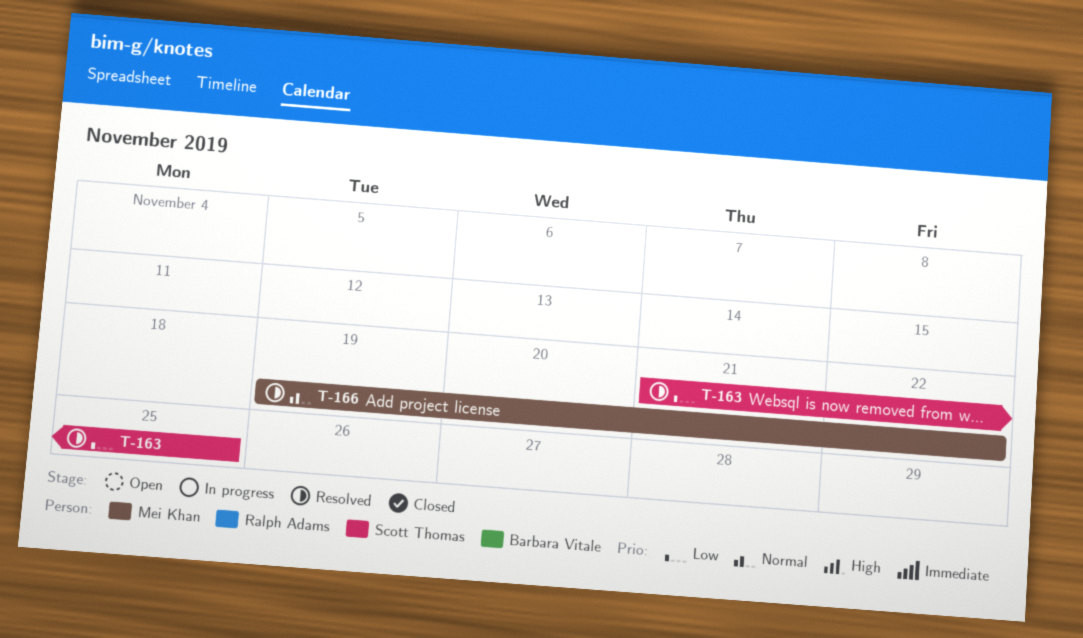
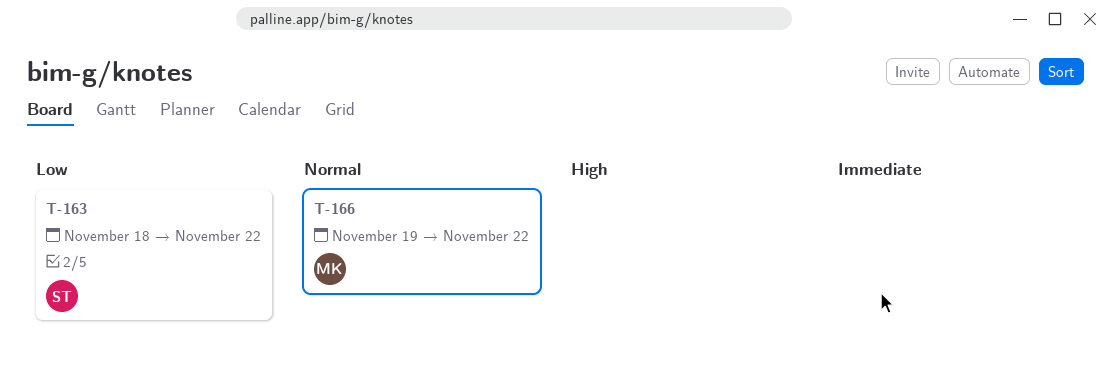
T-163, start: Nov 21 -> Nov 18
T-163, due: Nov 25 -> Nov 22

